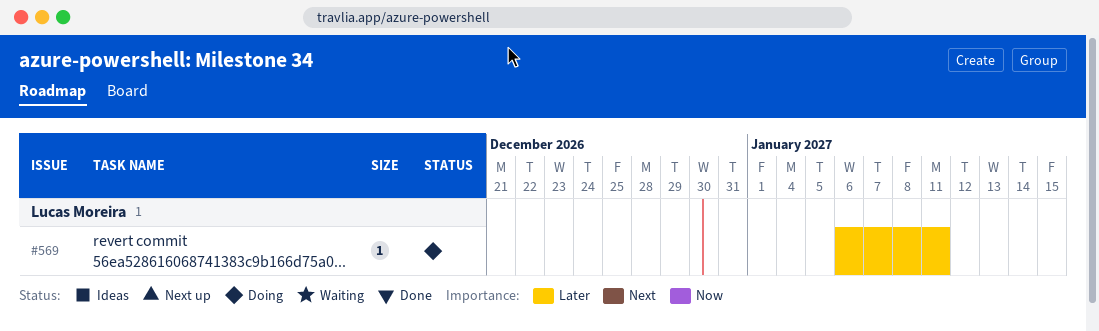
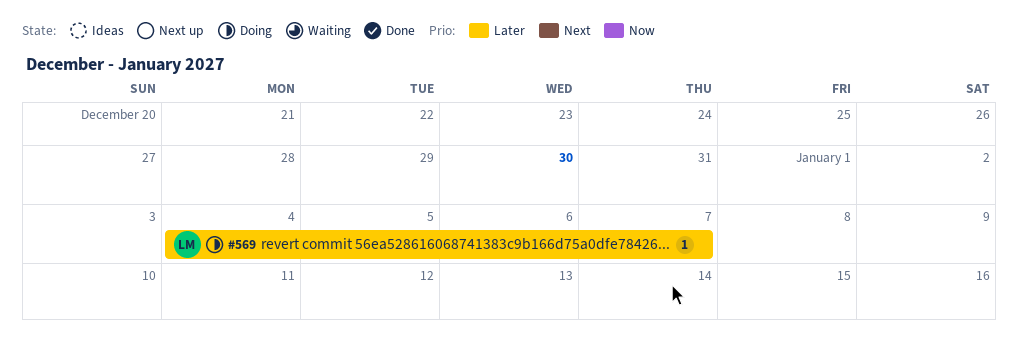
#569, start: Jan 6 -> Jan 4
#569, due: Jan 11 -> Jan 7

